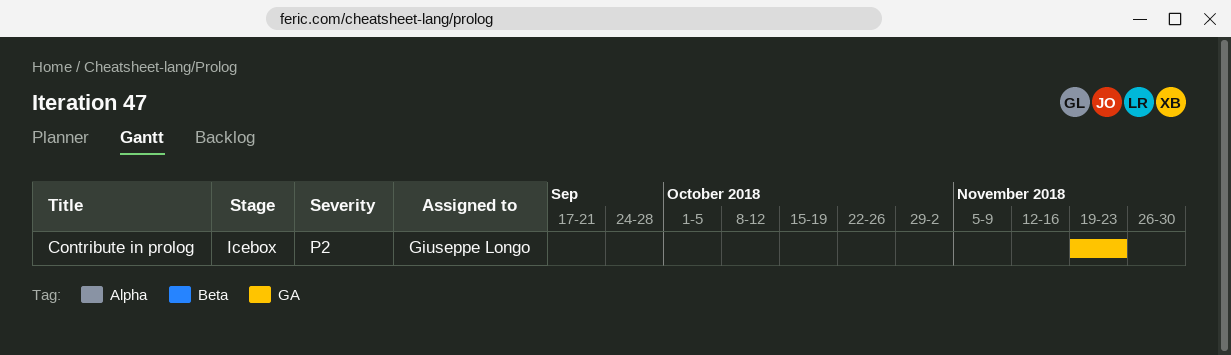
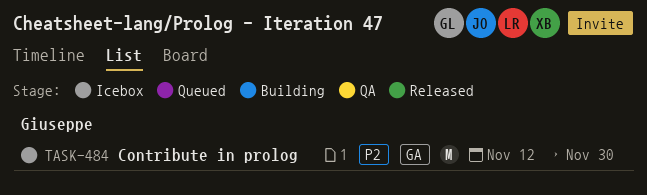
Contribute in prolog, start: Nov 19 -> Nov 12
Contribute in prolog, due: Nov 23 -> Nov 30

